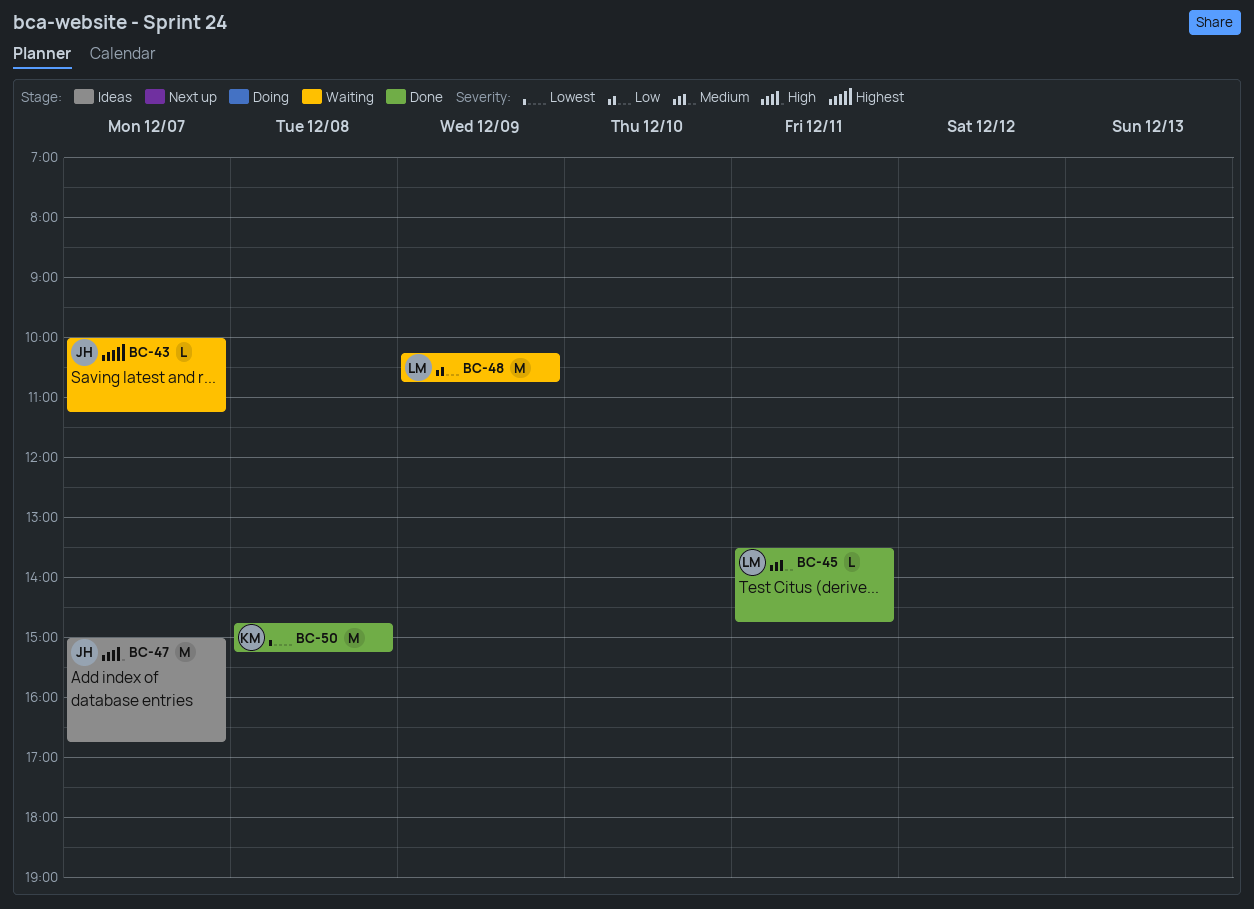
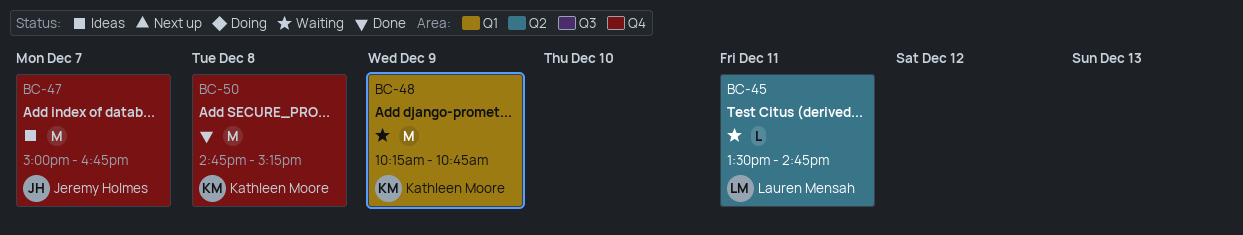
BC-43: present -> none
BC-45, status: Done -> Waiting
BC-48, owner: Lauren Mensah -> Kathleen Moore

